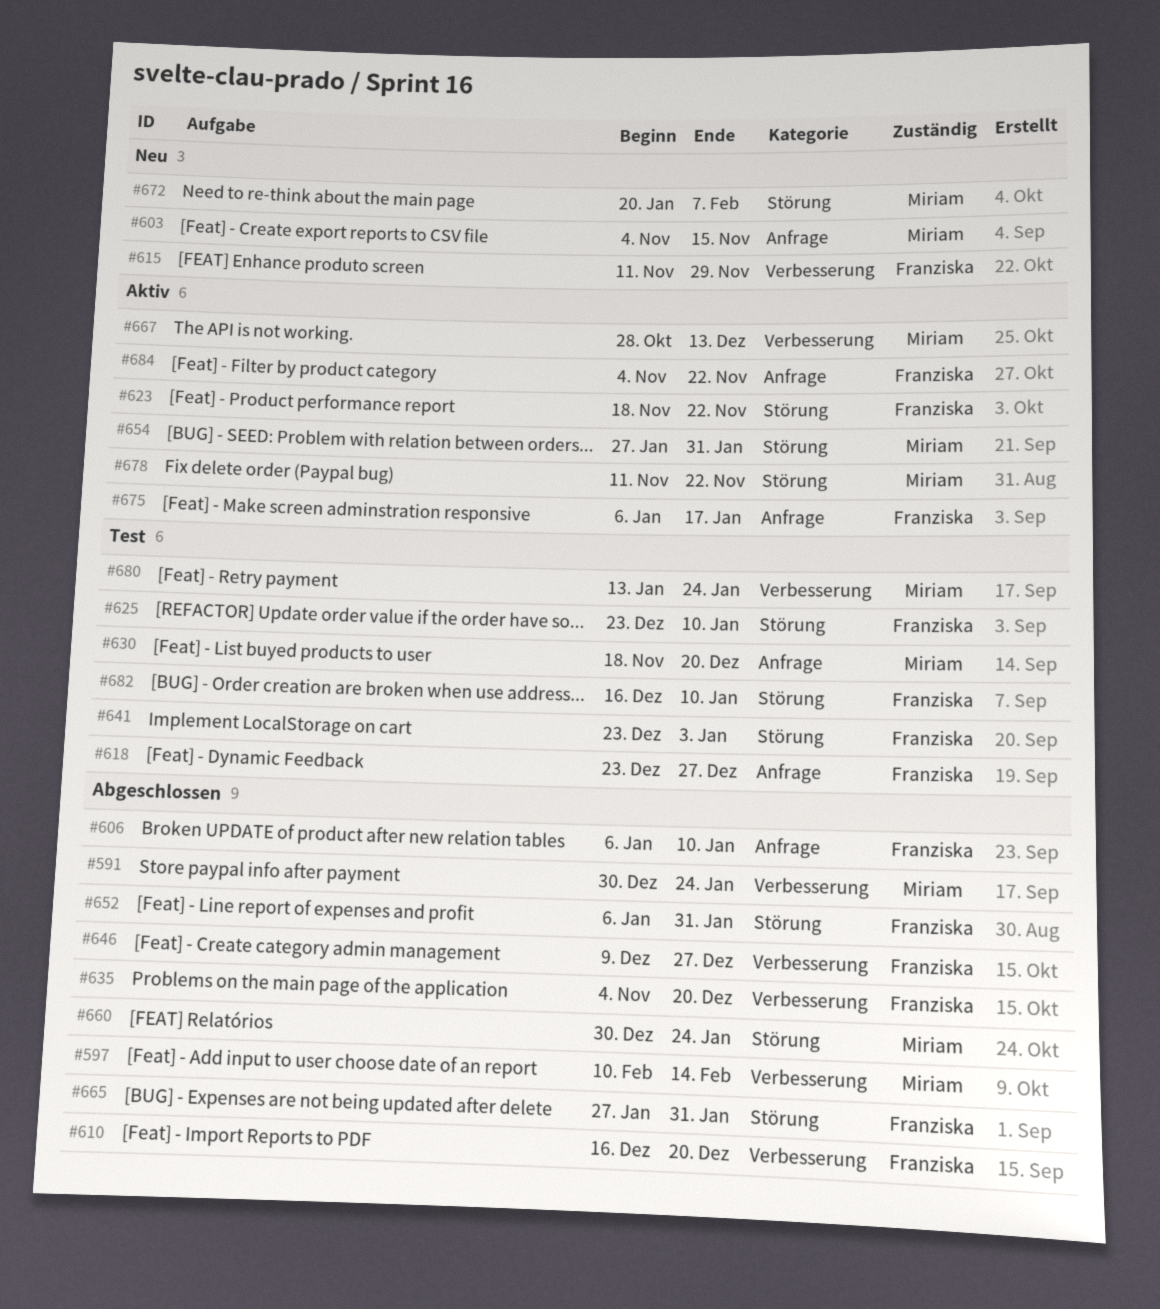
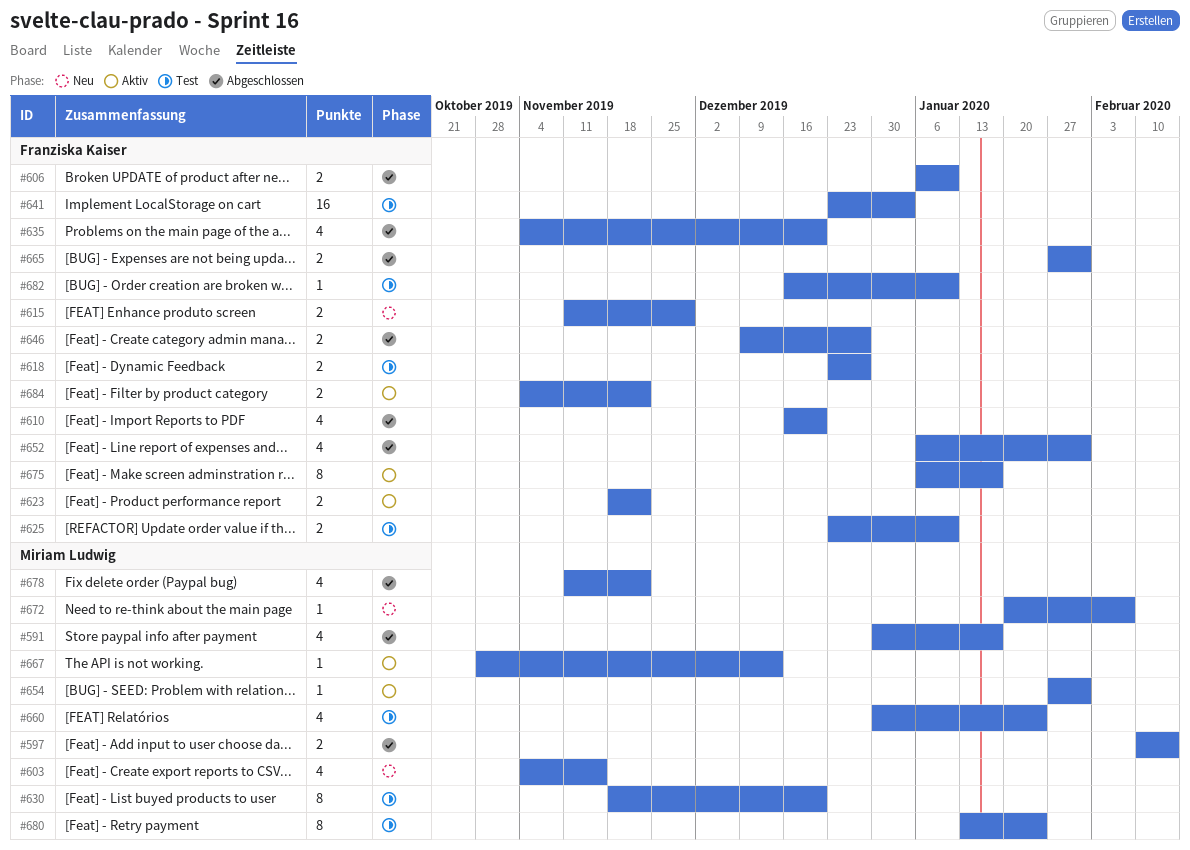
#591, due: Jan 24 -> Jan 17
#660, status: Abgeschlossen -> Test
#678, status: Aktiv -> Abgeschlossen

